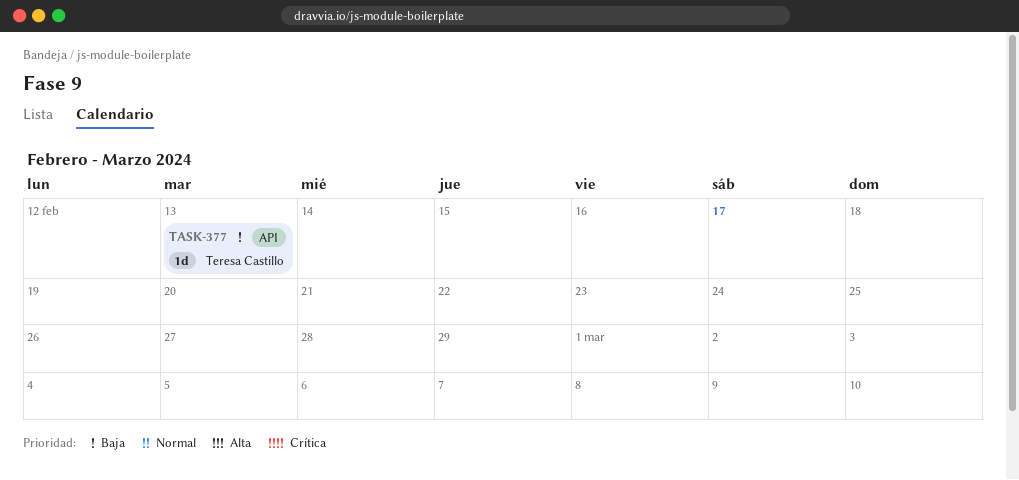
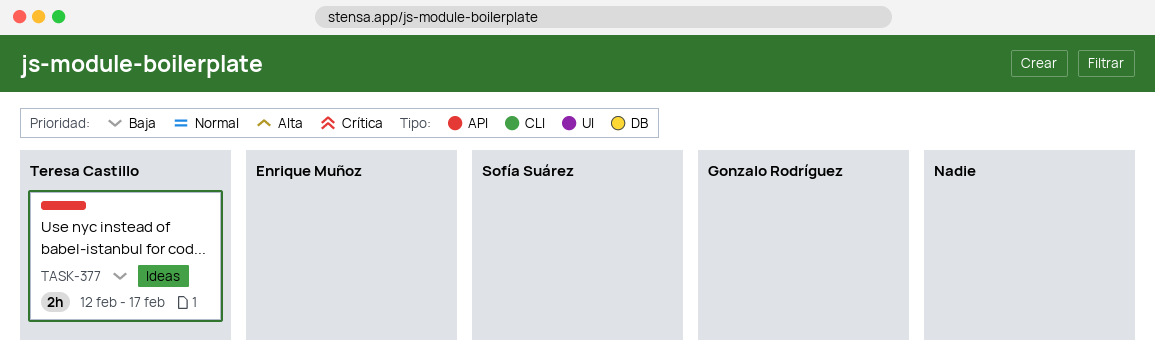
TASK-377, estimate: 1d -> 2h
TASK-377, due: Feb 13 -> Feb 17

